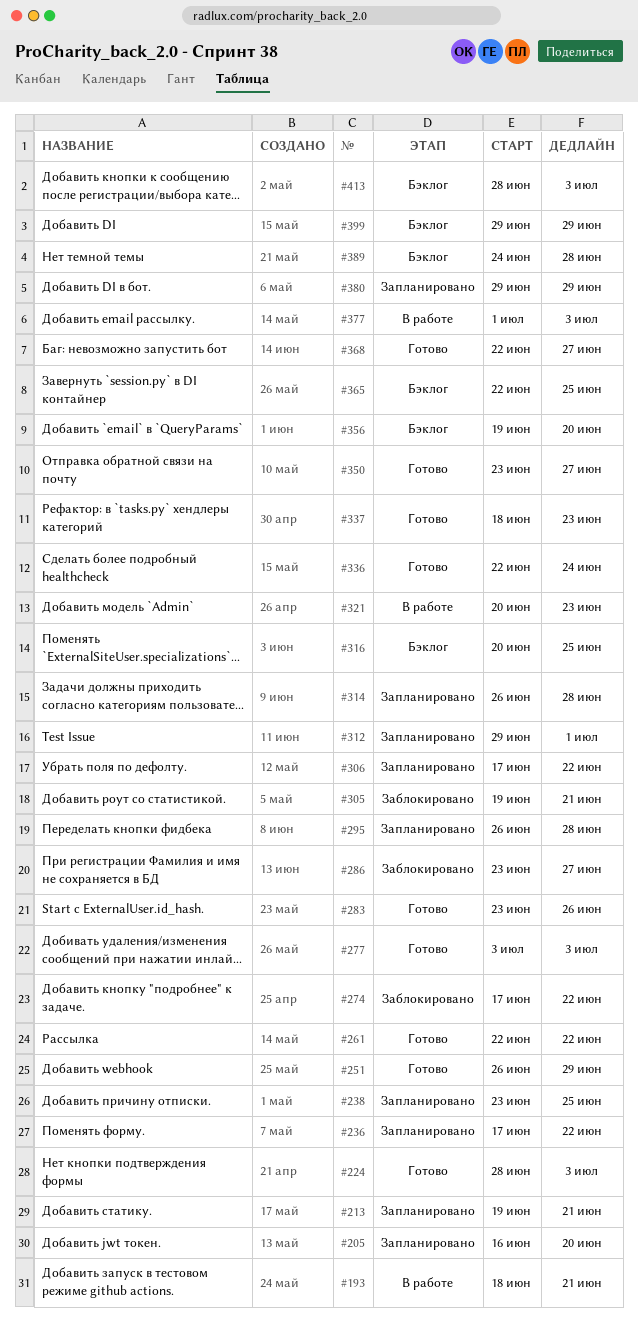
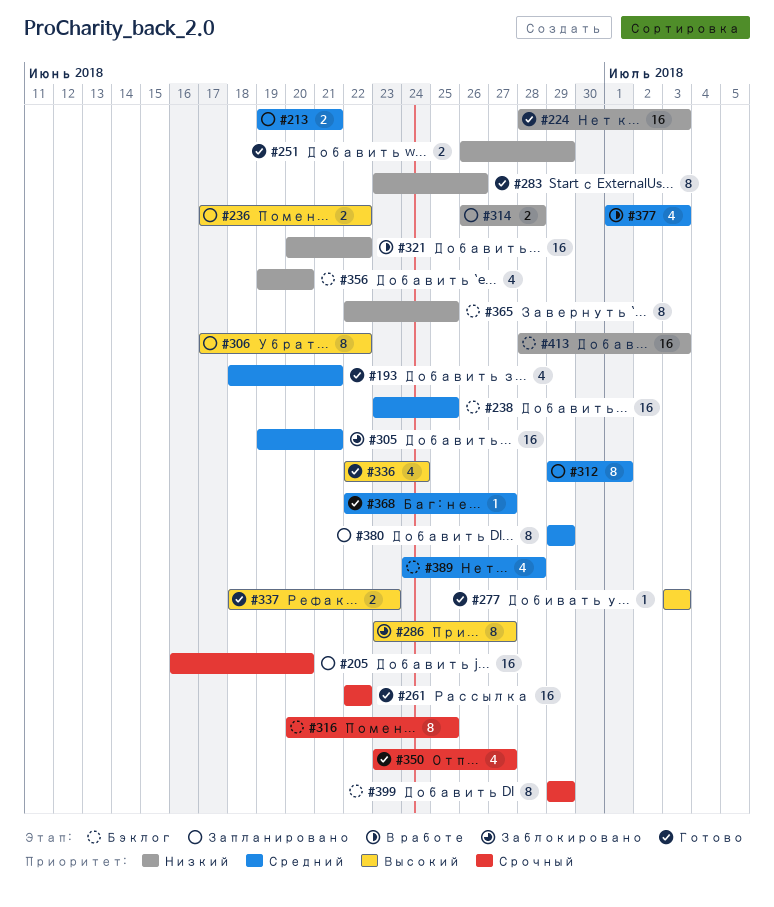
#193, status: В работе -> Готово
#238, status: Запланировано -> Бэклог
#274: present -> none
#295: present -> none
#321, due: Jun 23 -> Jun 22

